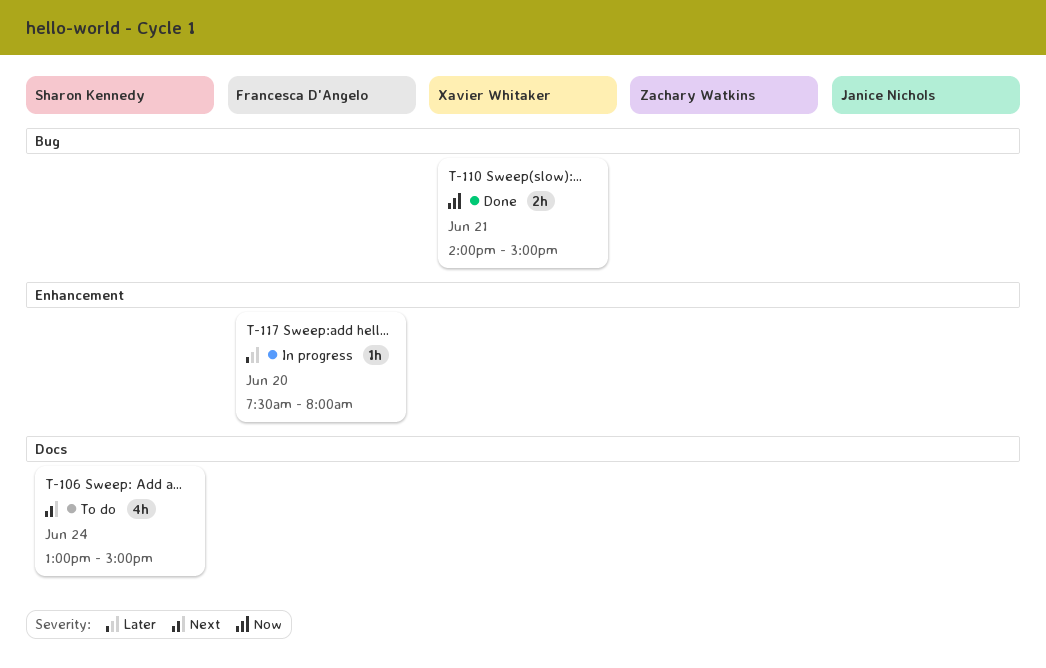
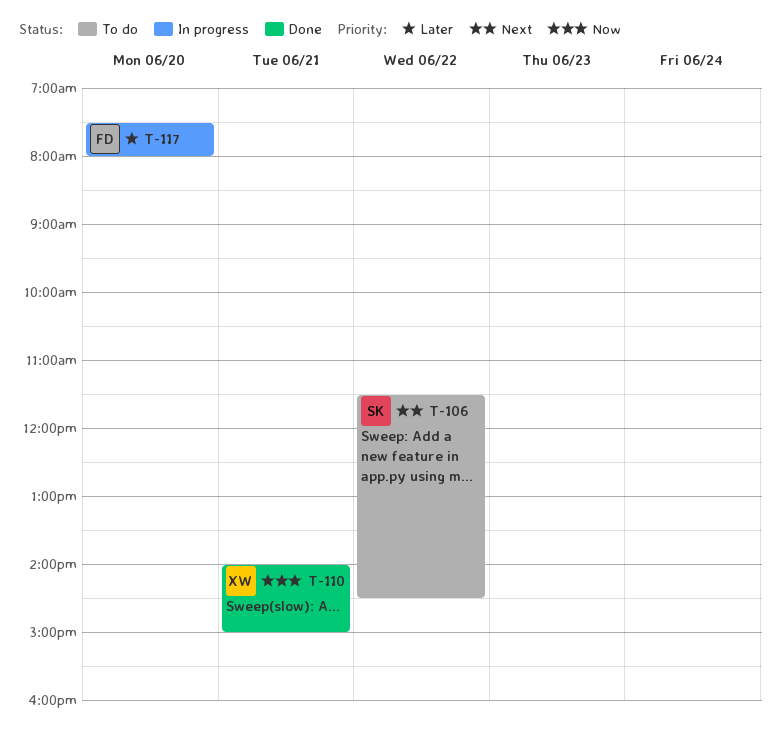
T-106, day: Jun 24 -> Jun 22
T-106, begins: 13:00 -> 11:30
T-106, ends: 15:00 -> 14:30

